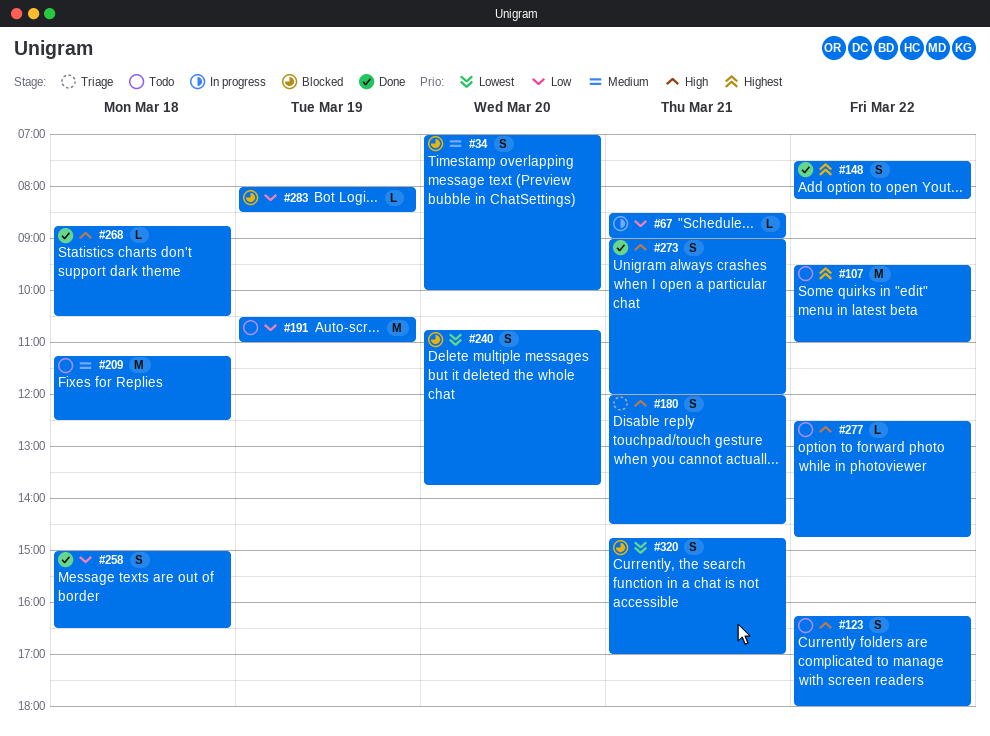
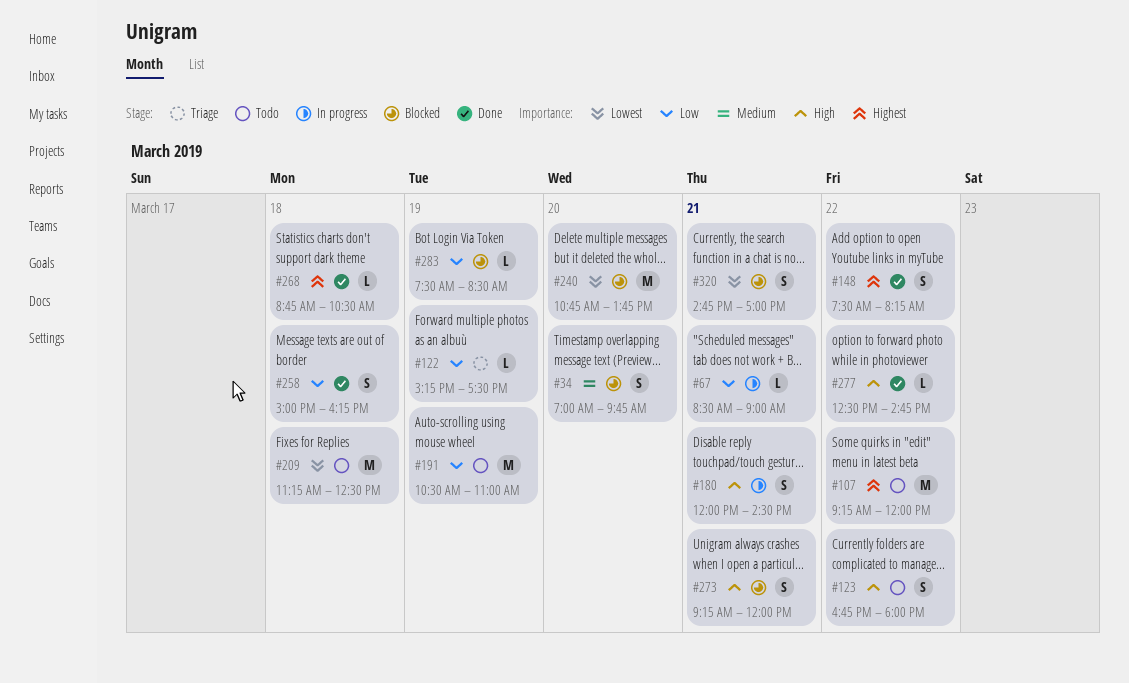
#34, ends: 10:00 -> 09:45
#107, begins: 09:30 -> 09:15
#107, ends: 11:00 -> 12:00
#122: none -> present
#123, begins: 16:15 -> 16:45
#180, status: Triage -> In progress
#209, priority: Medium -> Lowest
#240, estimate: S -> M
#258, ends: 16:30 -> 16:15
#268, priority: High -> Highest
#273, status: Done -> Blocked
#273, begins: 09:00 -> 09:15
#277, status: Todo -> Done
#283, begins: 08:00 -> 07:30

